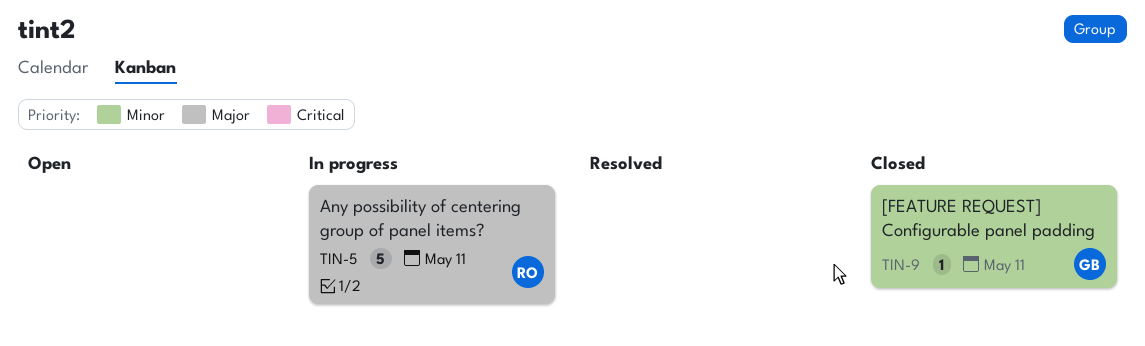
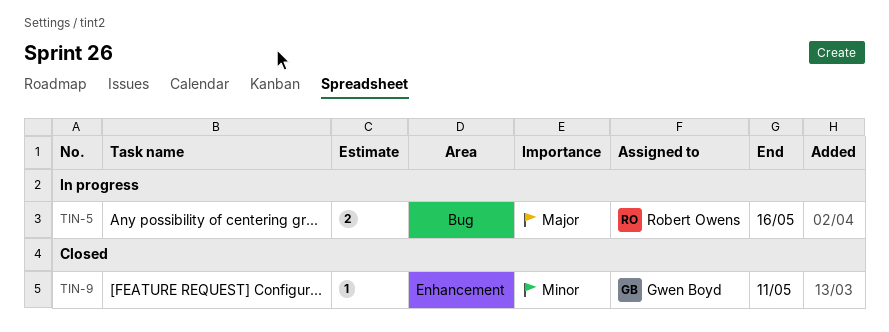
TIN-5, estimate: 5 -> 2
TIN-5, due: May 11 -> May 16

